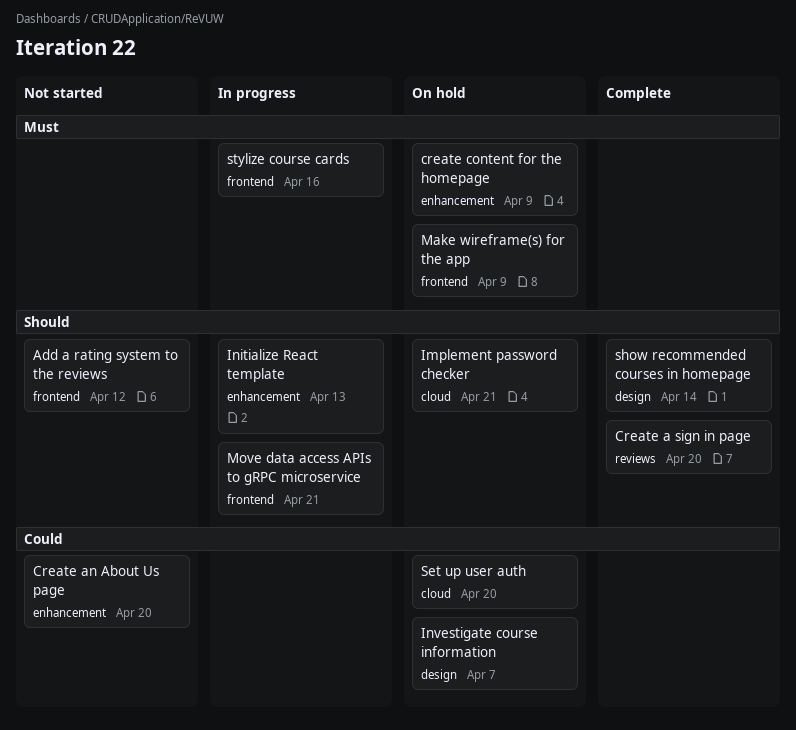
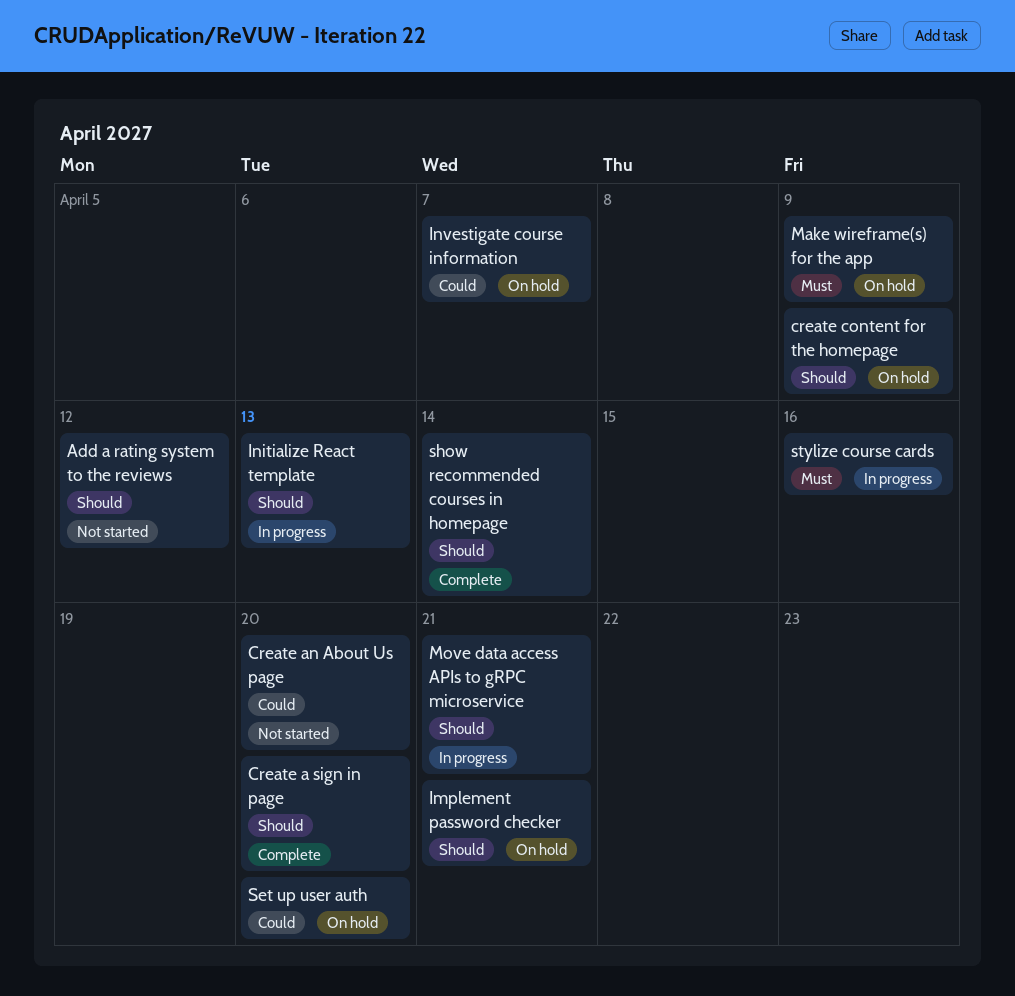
create content for the homepage, priority: Must -> Should

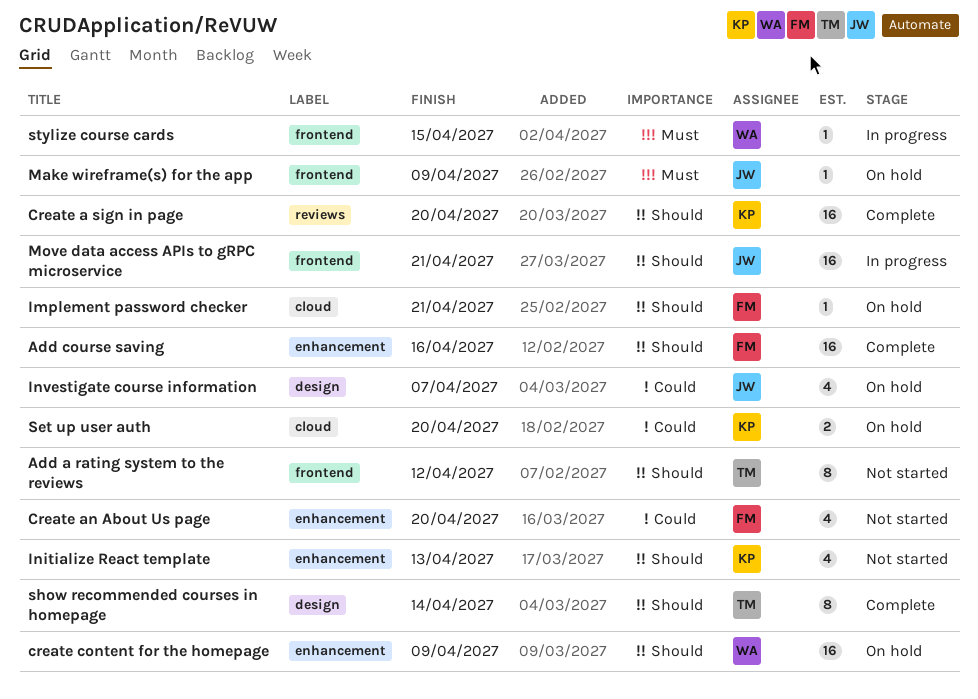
Add course saving: none -> present
Initialize React template, status: In progress -> Not started
stylize course cards, due: Apr 16 -> Apr 15

